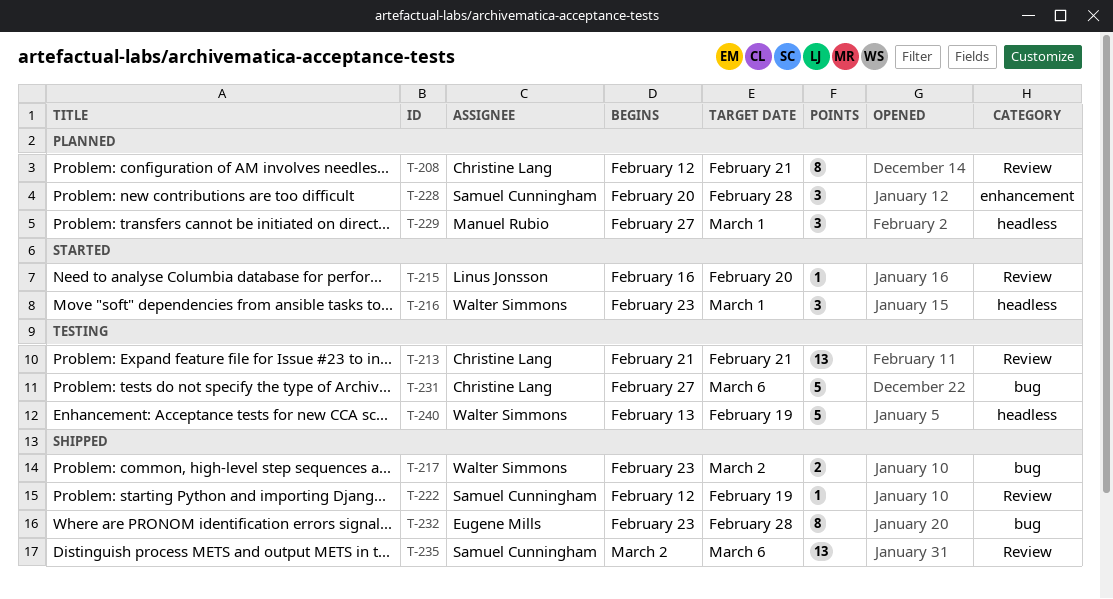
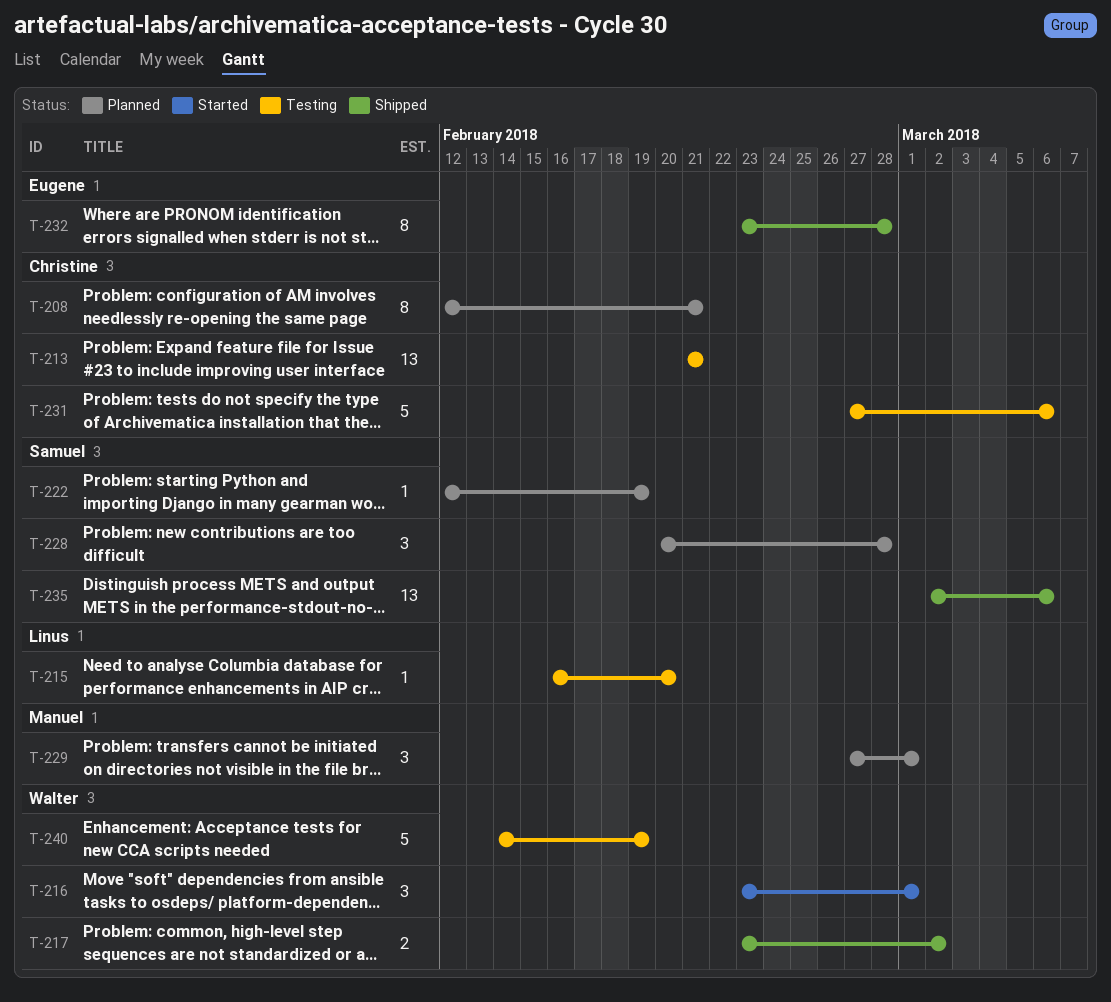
T-215, status: Started -> Testing
T-222, status: Shipped -> Planned
T-240, start: Feb 13 -> Feb 14

